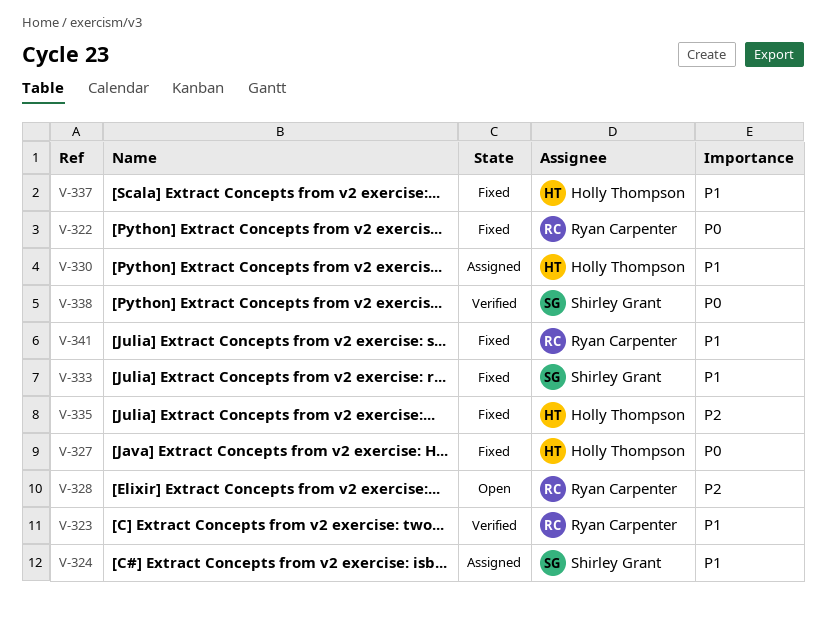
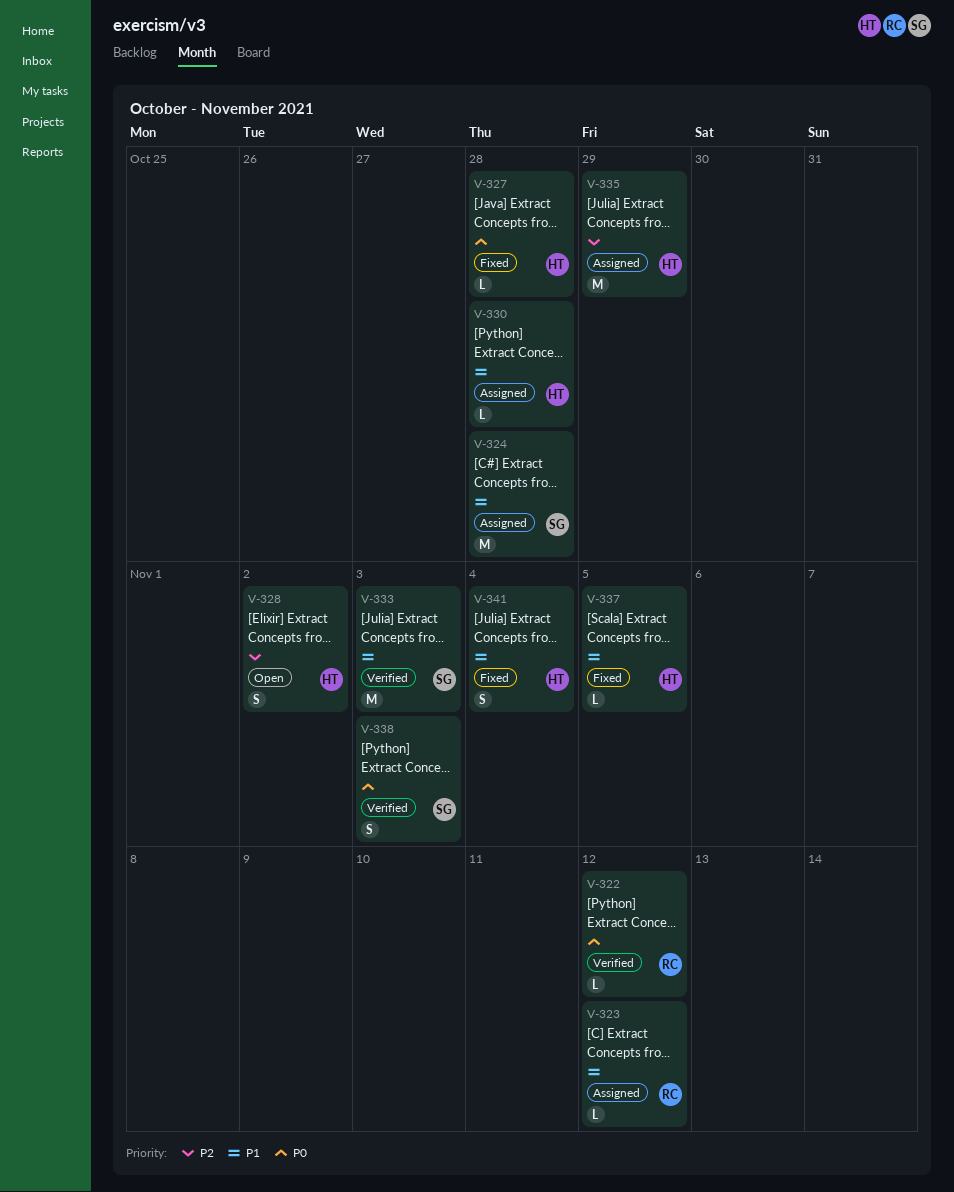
V-322, status: Fixed -> Verified
V-323, status: Verified -> Assigned
V-328, owner: Ryan Carpenter -> Holly Thompson
V-333, status: Fixed -> Verified
V-335, status: Fixed -> Assigned
V-341, owner: Ryan Carpenter -> Holly Thompson

